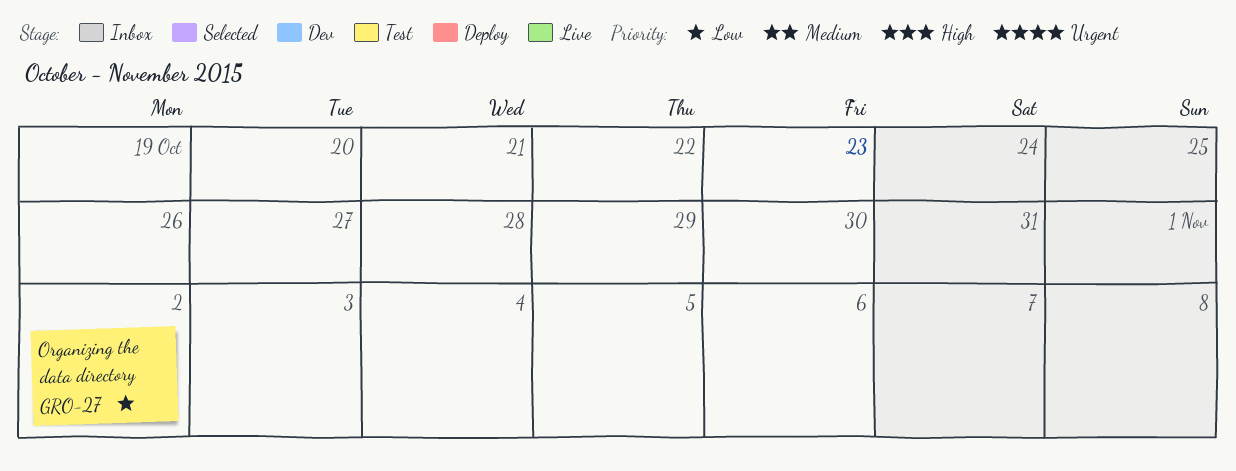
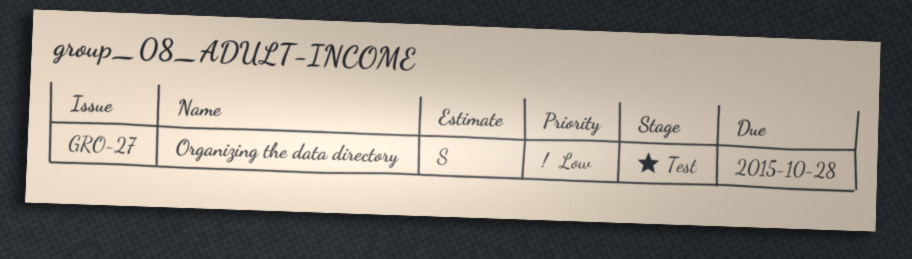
GRO-27, due: Nov 2 -> Oct 28

